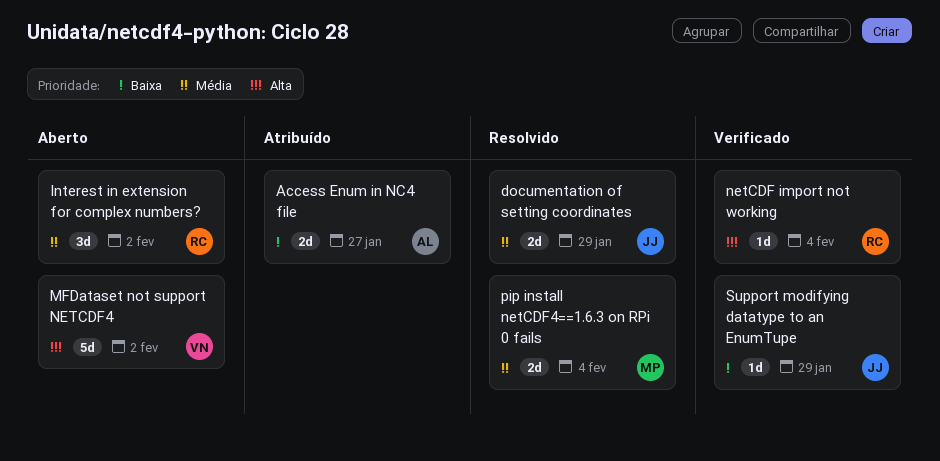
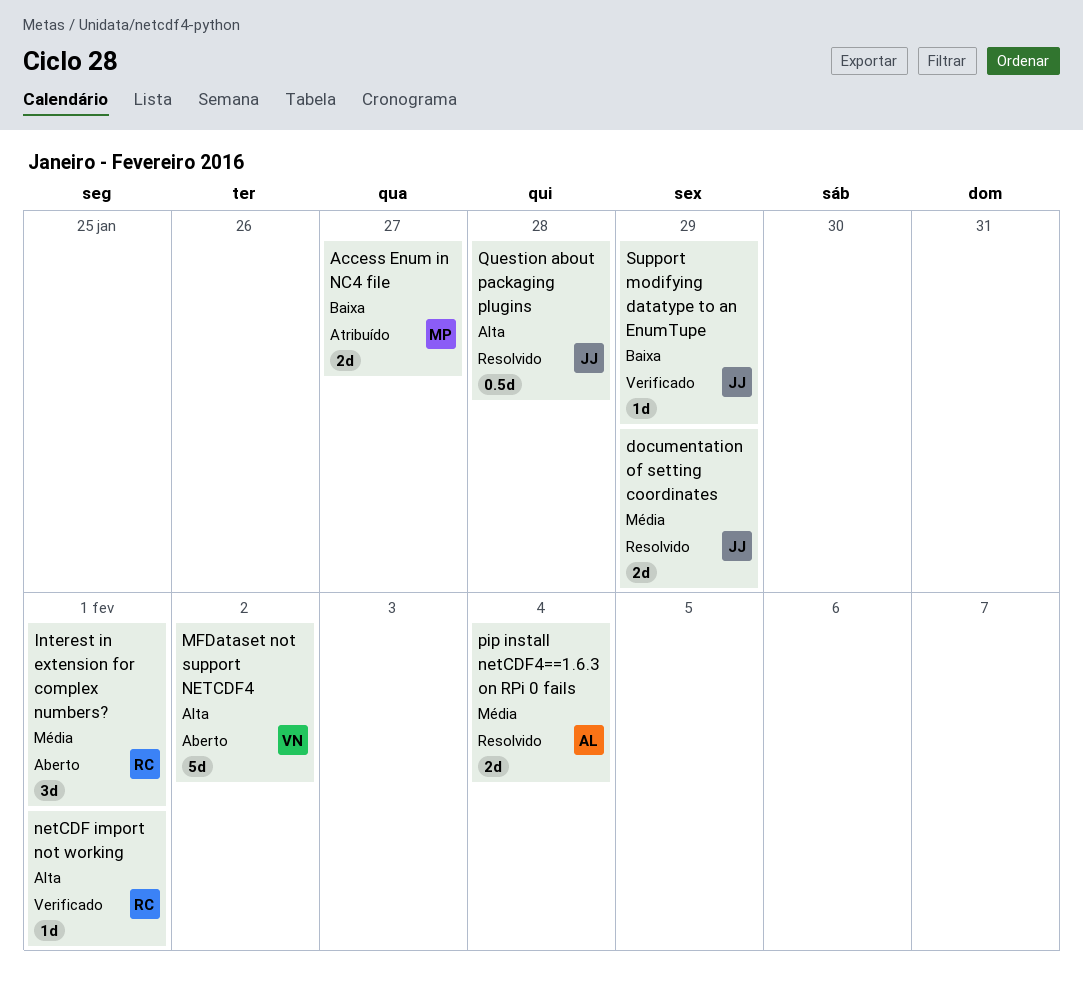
Access Enum in NC4 file, owner: AL -> MP
Interest in extension for complex numbers?, due: Feb 2 -> Feb 1
netCDF import not working, due: Feb 4 -> Feb 1
pip install netCDF4==1.6.3 on RPi 0 fails, owner: MP -> AL
Question about packaging plugins: none -> present

